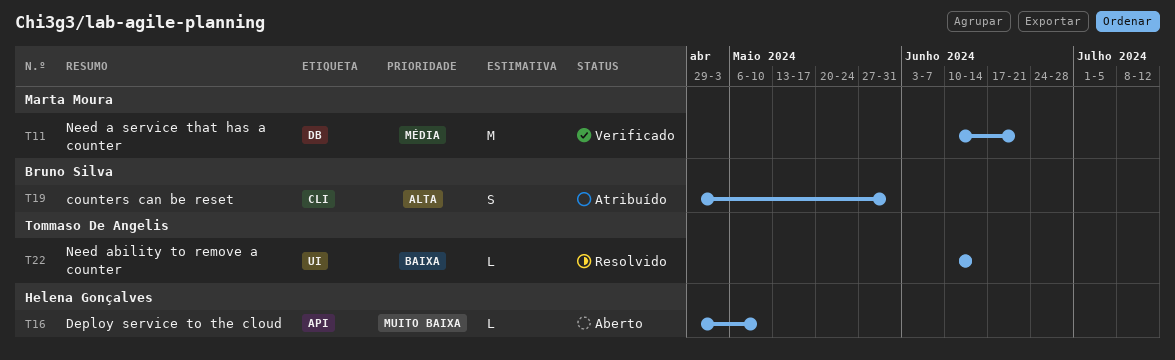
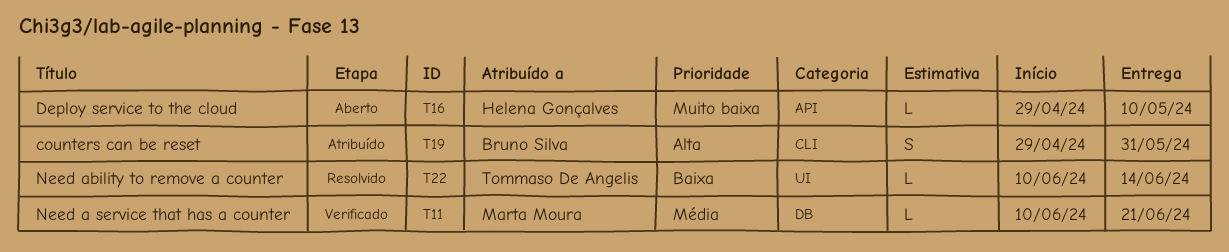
T11, estimate: M -> L

